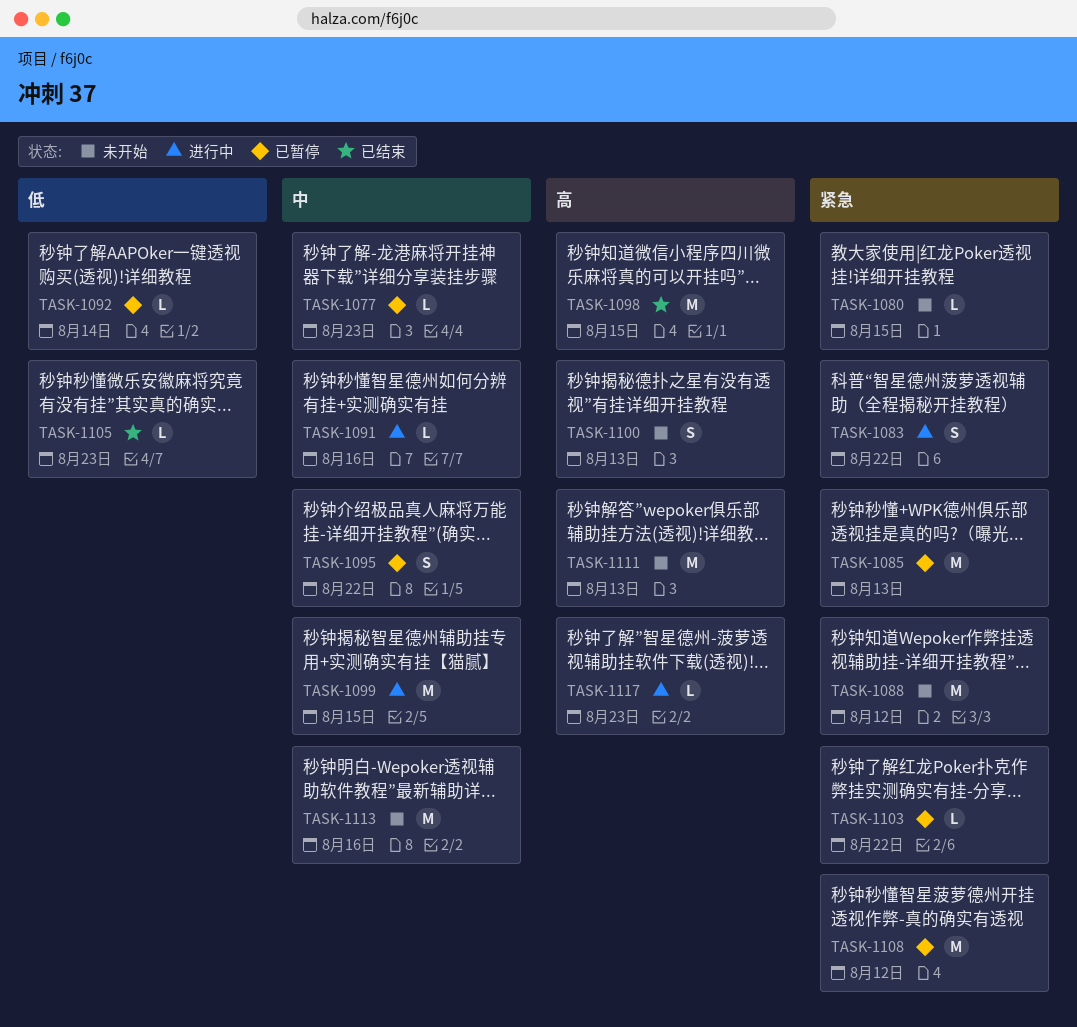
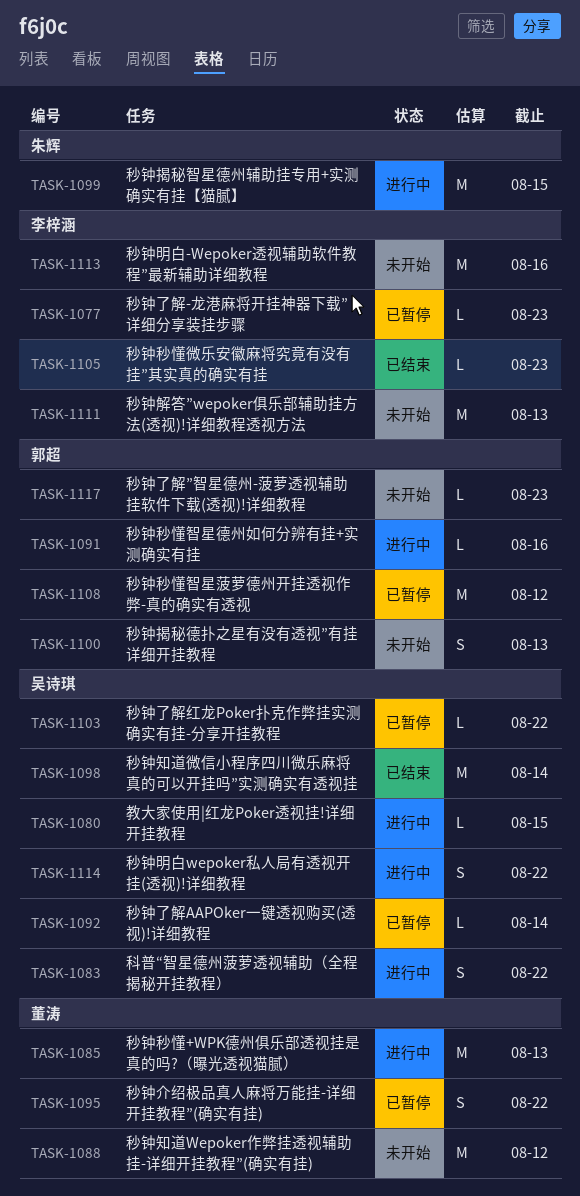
TASK-1080, status: 未开始 -> 进行中
TASK-1085, status: 已暂停 -> 进行中
TASK-1098, due: Aug 15 -> Aug 14
TASK-1114: none -> present
TASK-1117, status: 进行中 -> 未开始

